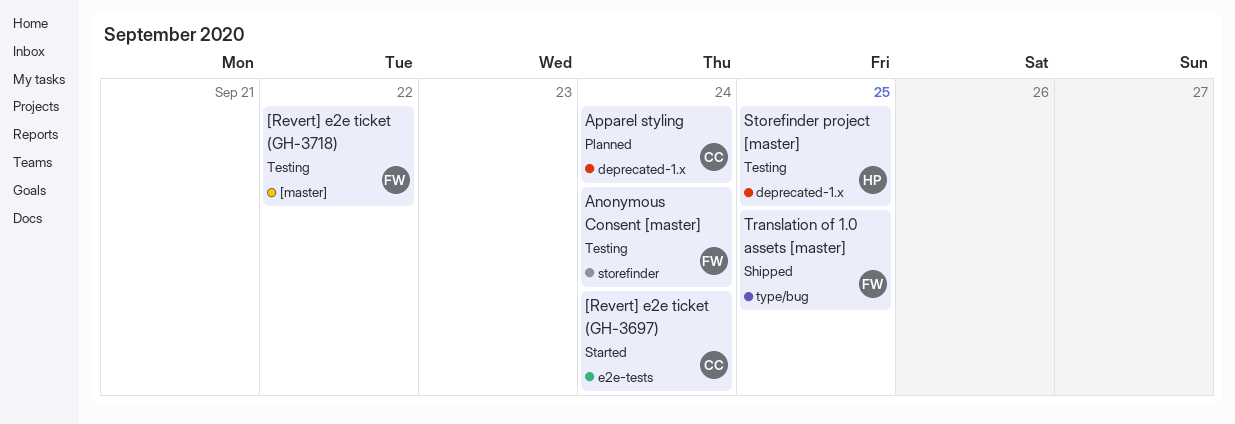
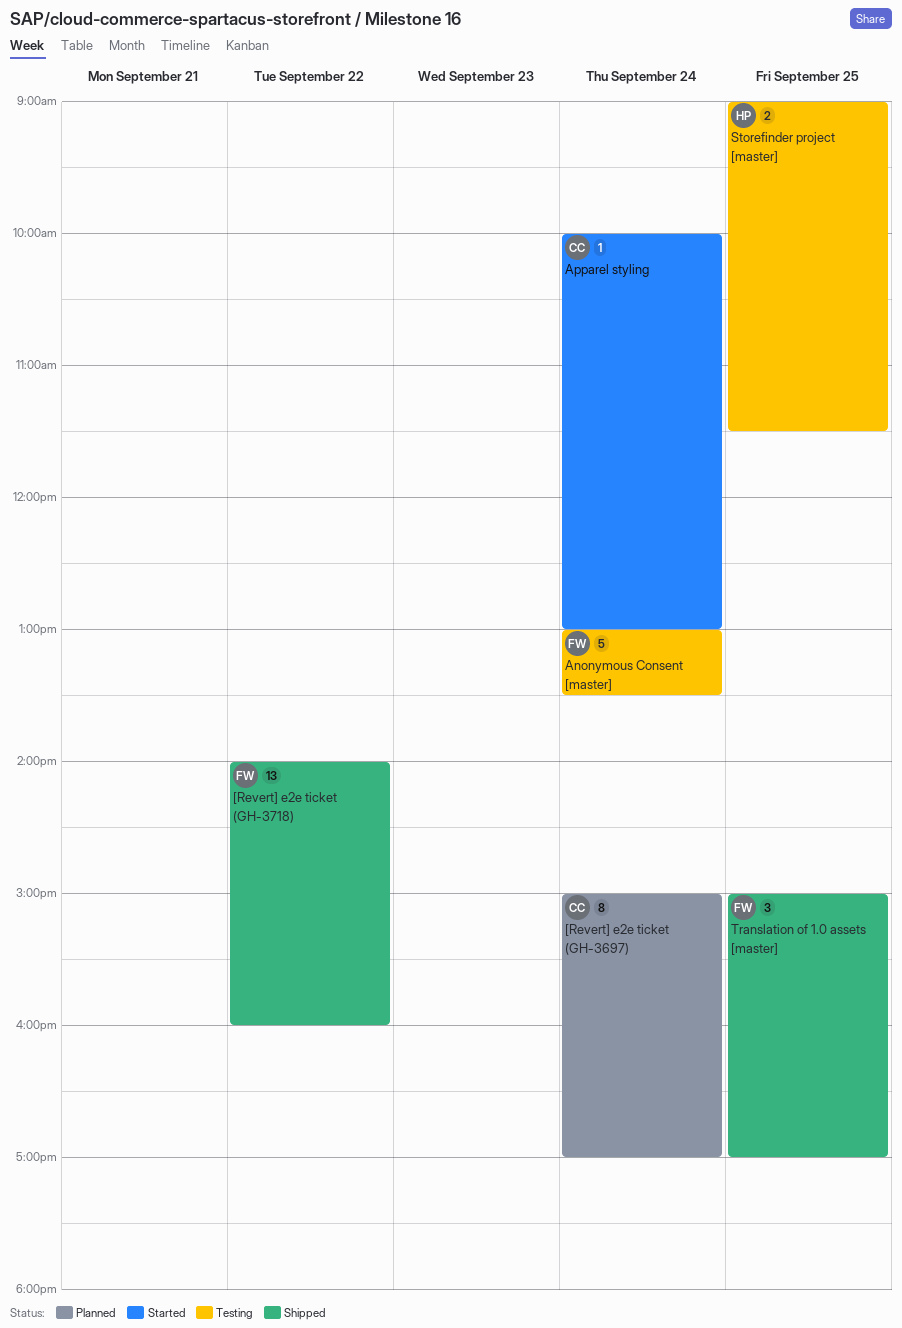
[Revert] e2e ticket (GH-3697), status: Started -> Planned
[Revert] e2e ticket (GH-3718), status: Testing -> Shipped
Apparel styling, status: Planned -> Started

